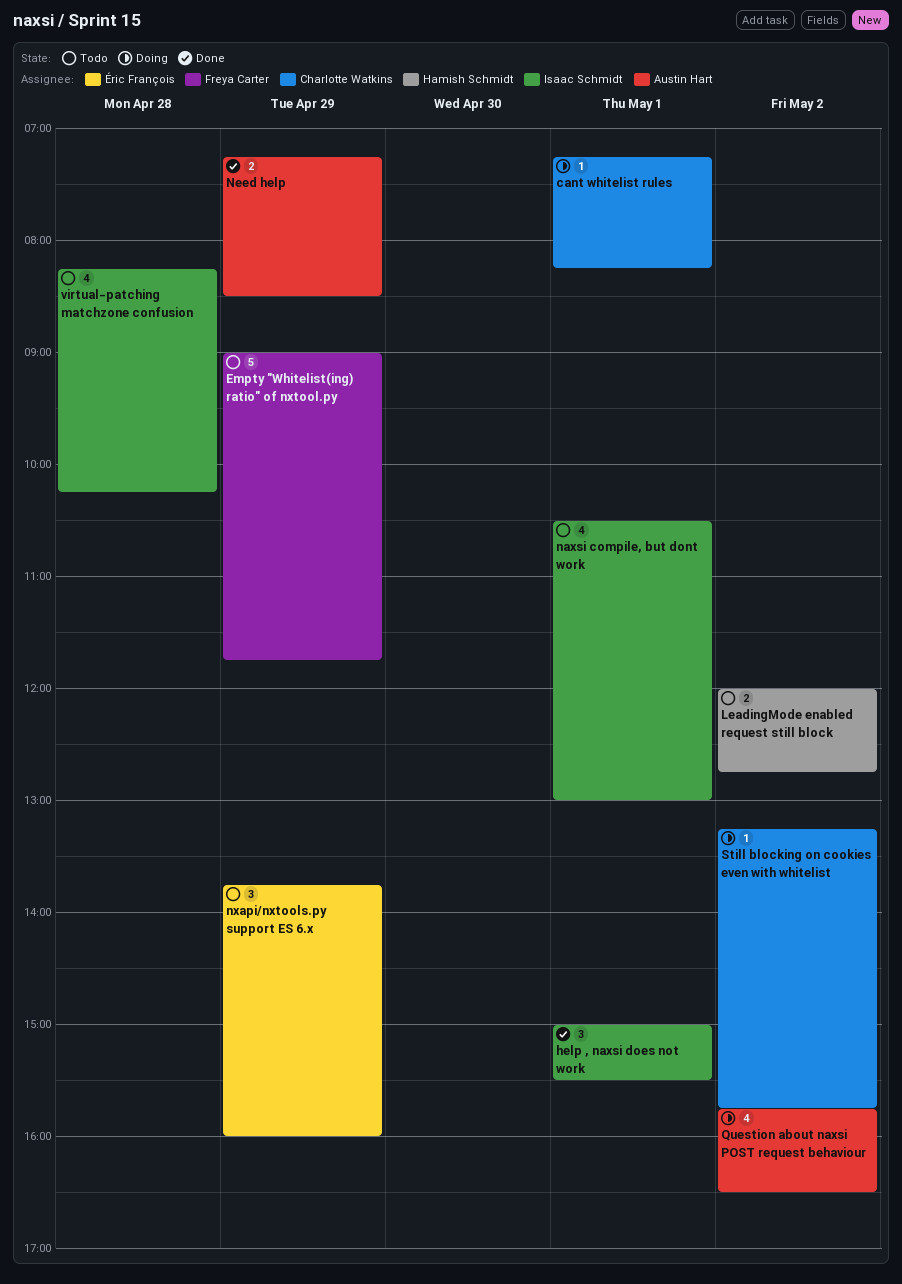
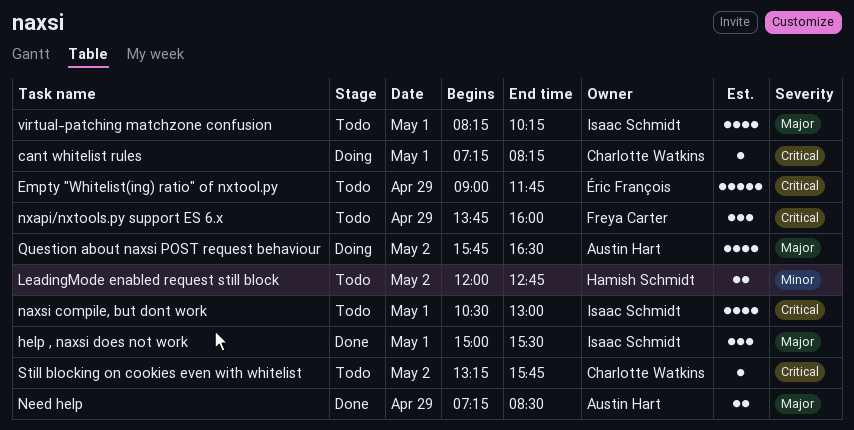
Empty "Whitelist(ing) ratio" of nxtool.py, owner: Freya Carter -> Éric François
nxapi/nxtools.py support ES 6.x, owner: Éric François -> Freya Carter
Still blocking on cookies even with whitelist, status: Doing -> Todo
virtual-patching matchzone confusion, day: Apr 28 -> May 1

